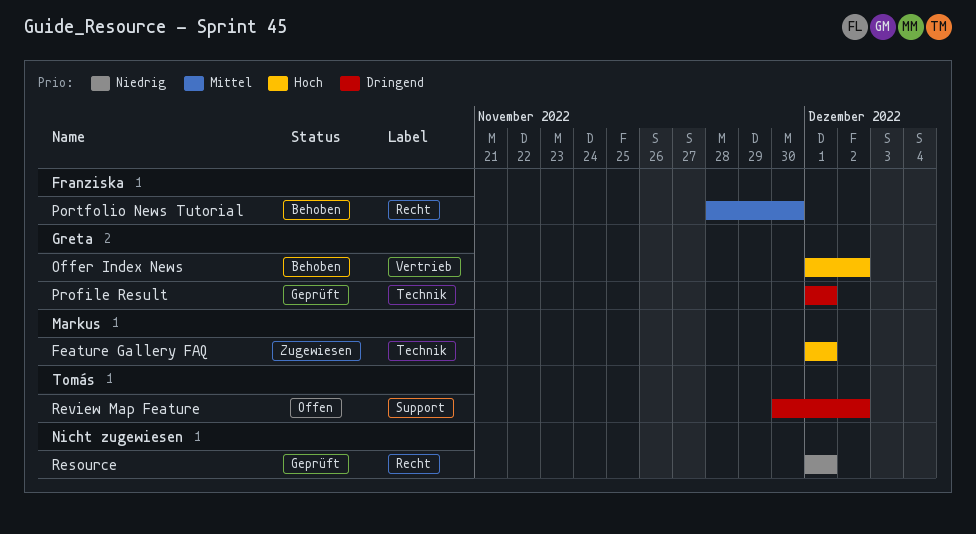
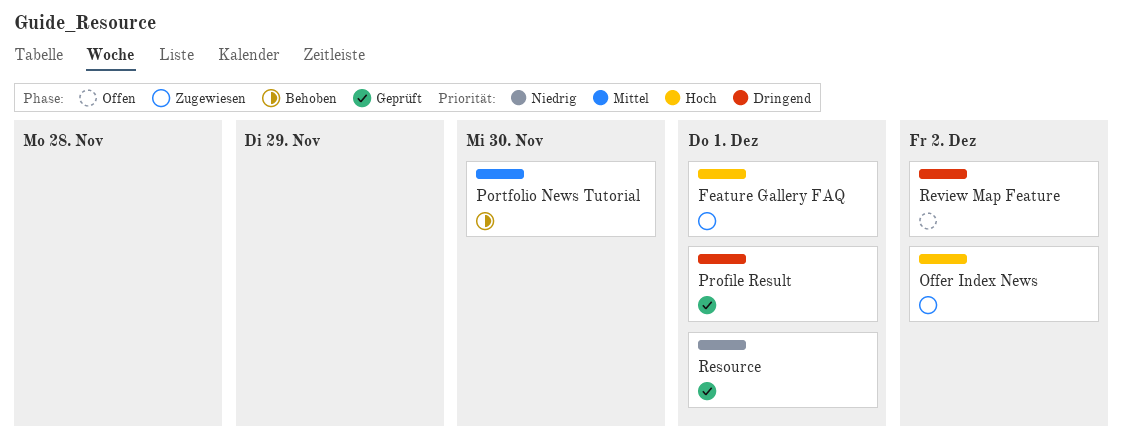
Offer Index News, status: Behoben -> Zugewiesen

